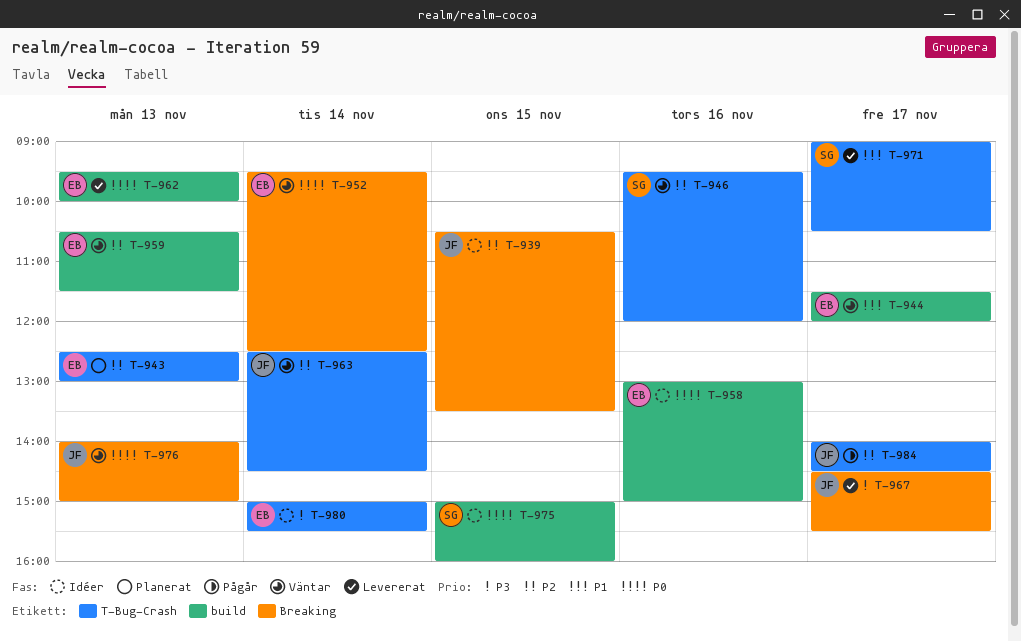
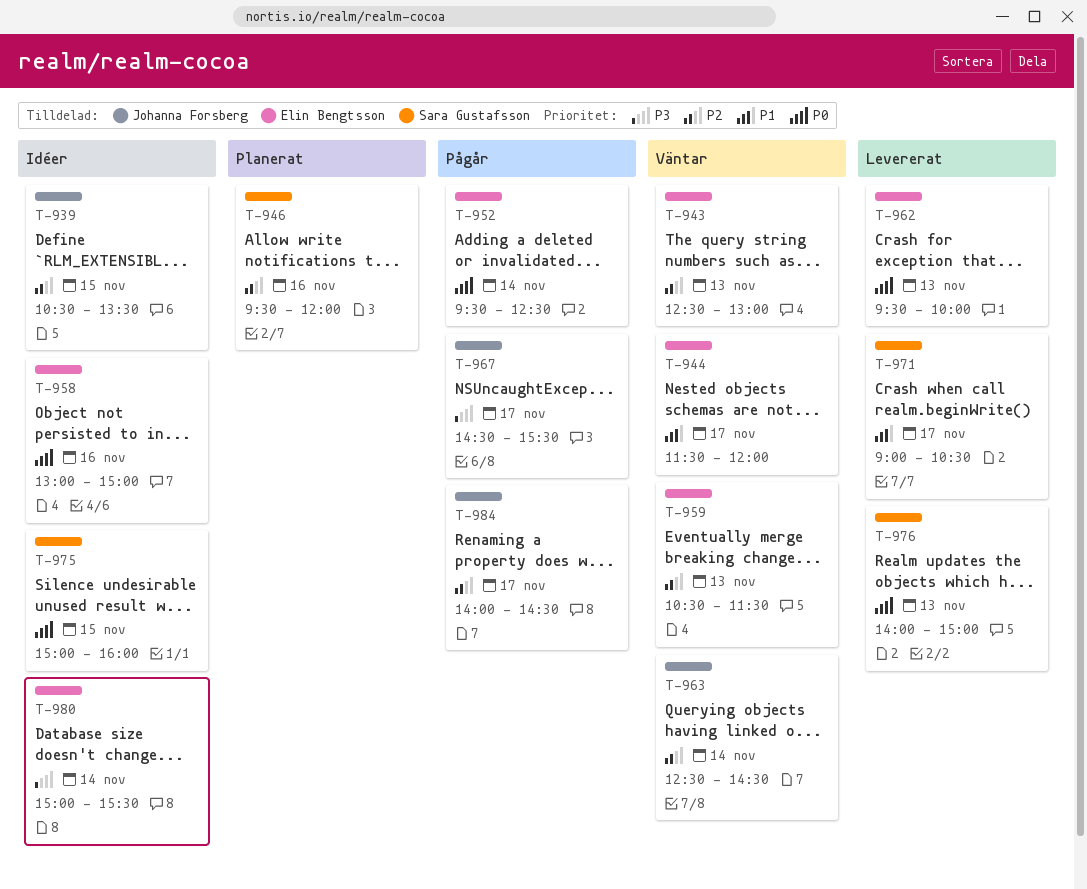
T-943, status: Planerat -> Väntar
T-946, status: Väntar -> Planerat
T-952, status: Väntar -> Pågår
T-967, status: Levererat -> Pågår
T-976, status: Väntar -> Levererat
T-976, owner: Johanna Forsberg -> Sara Gustafsson

